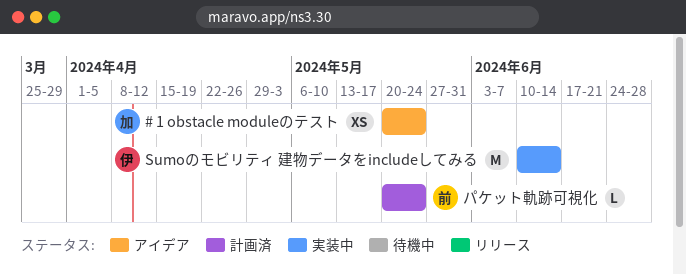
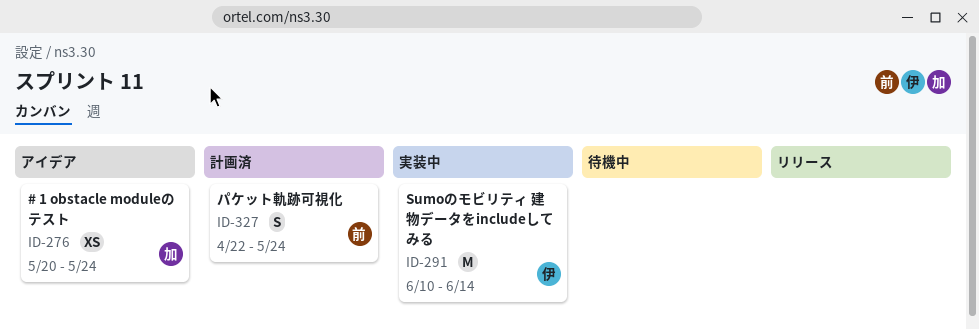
パケット軌跡可視化, estimate: L -> S
パケット軌跡可視化, start: May 20 -> Apr 22

